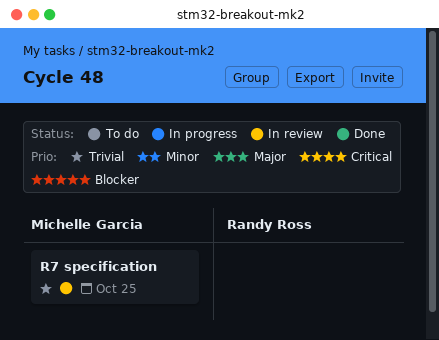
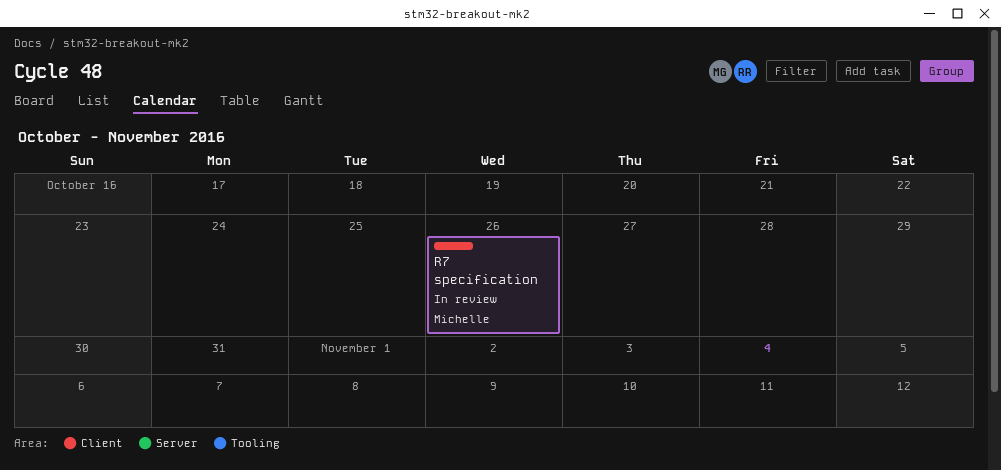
R7 specification, due: Oct 25 -> Oct 26

